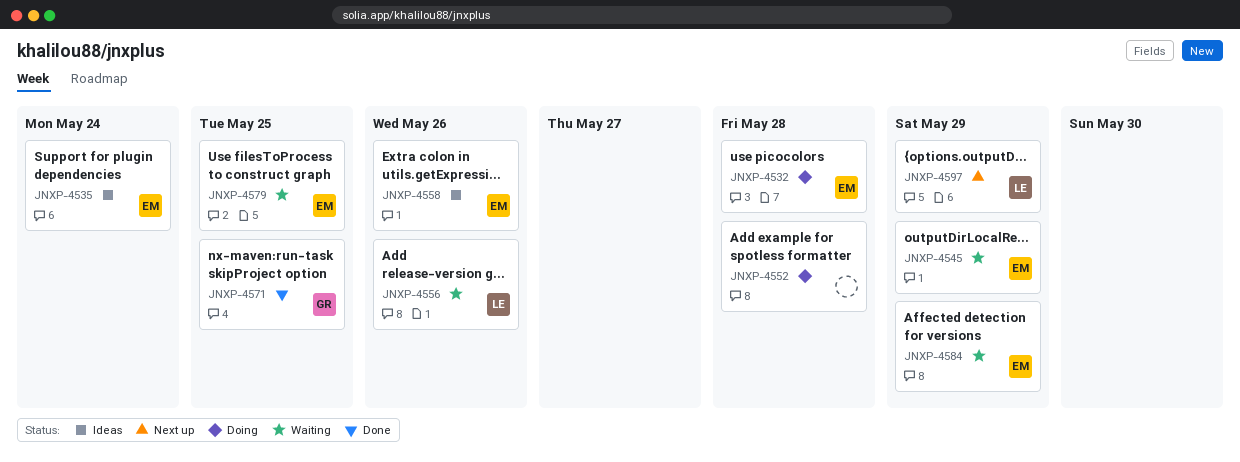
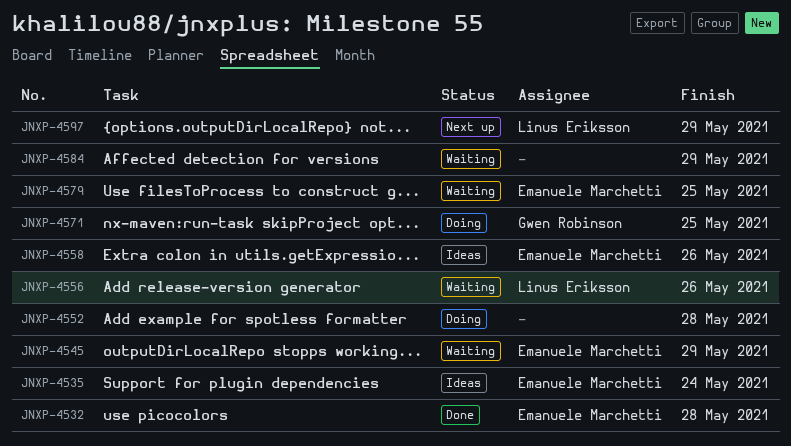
JNXP-4532, status: Doing -> Done
JNXP-4571, status: Done -> Doing
JNXP-4584, owner: Emanuele Marchetti -> none

